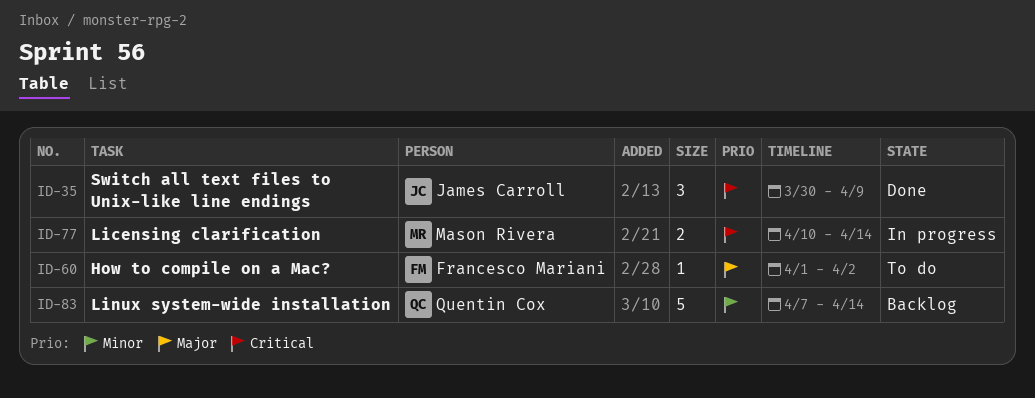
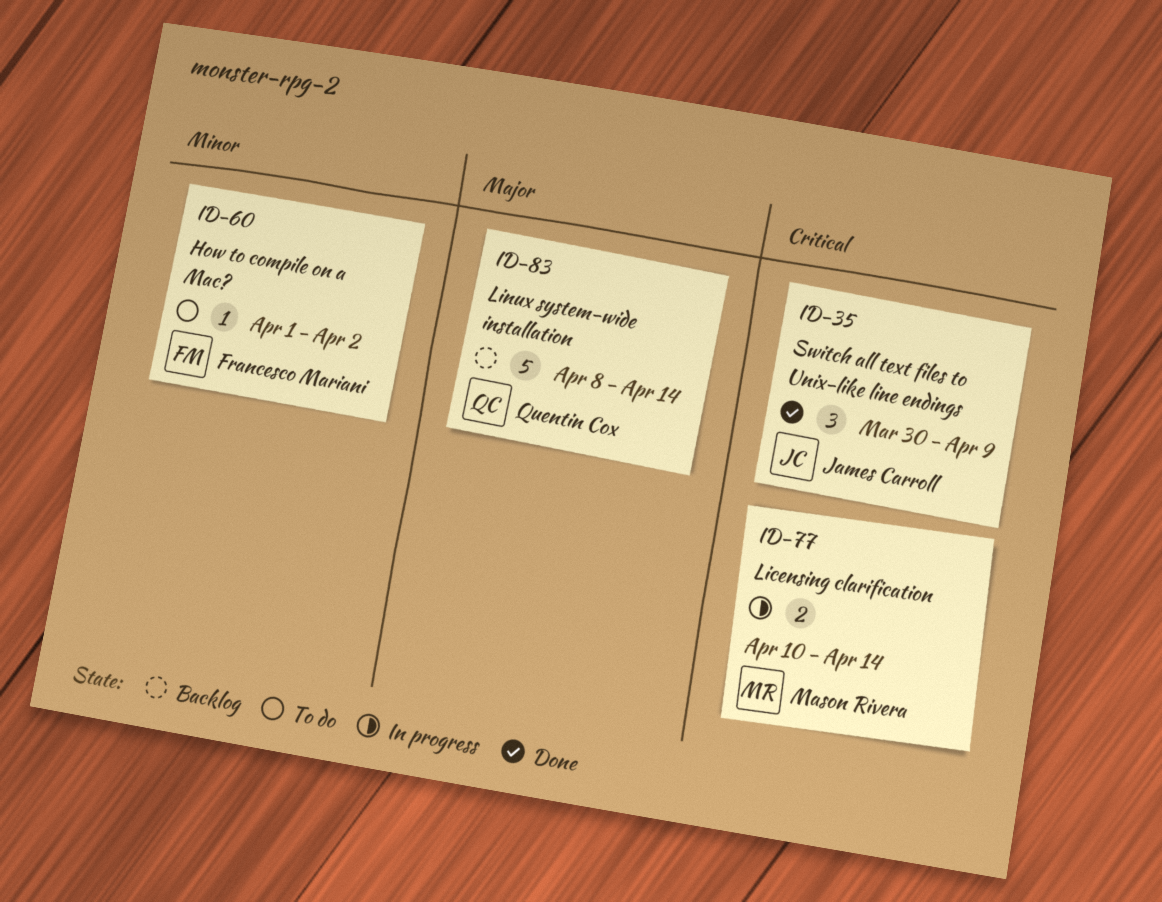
ID-60, priority: Major -> Minor
ID-83, priority: Minor -> Major
ID-83, start: Apr 7 -> Apr 8

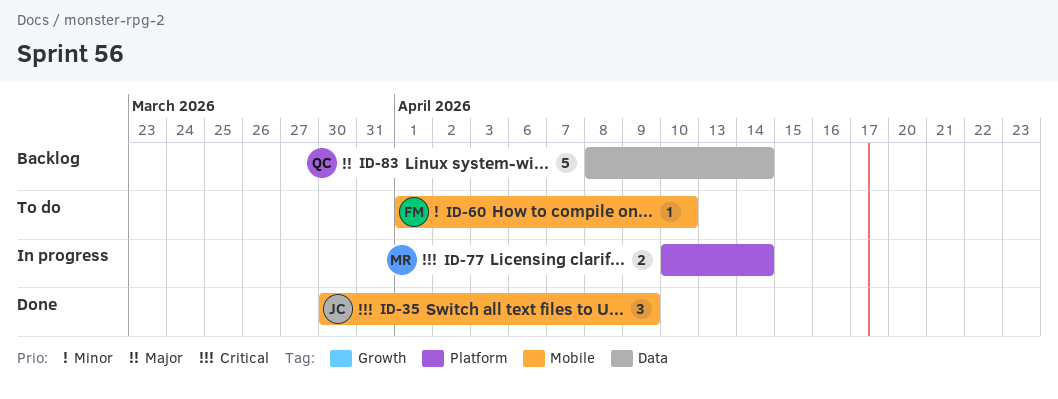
ID-60, due: Apr 2 -> Apr 10

